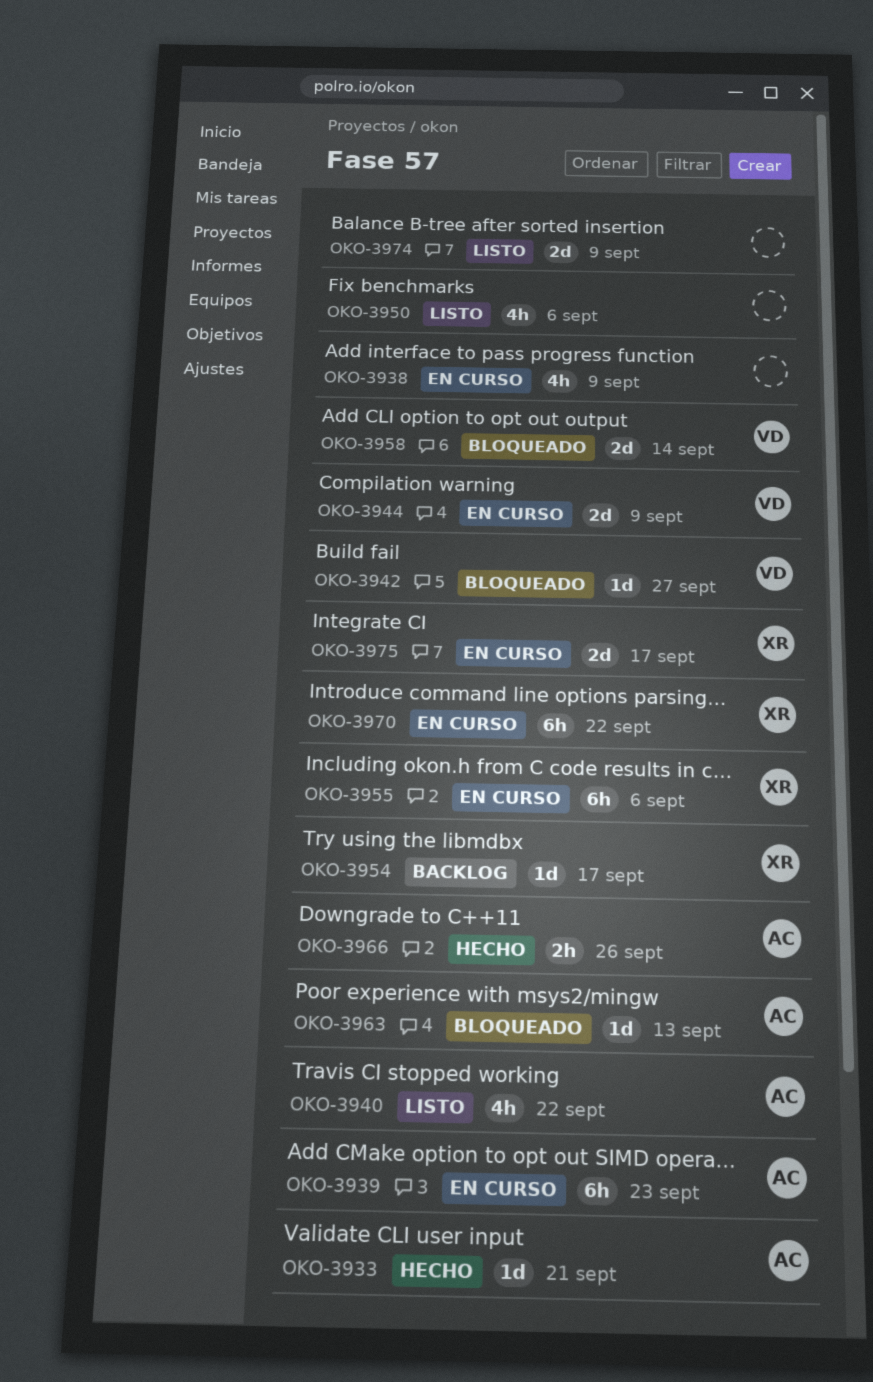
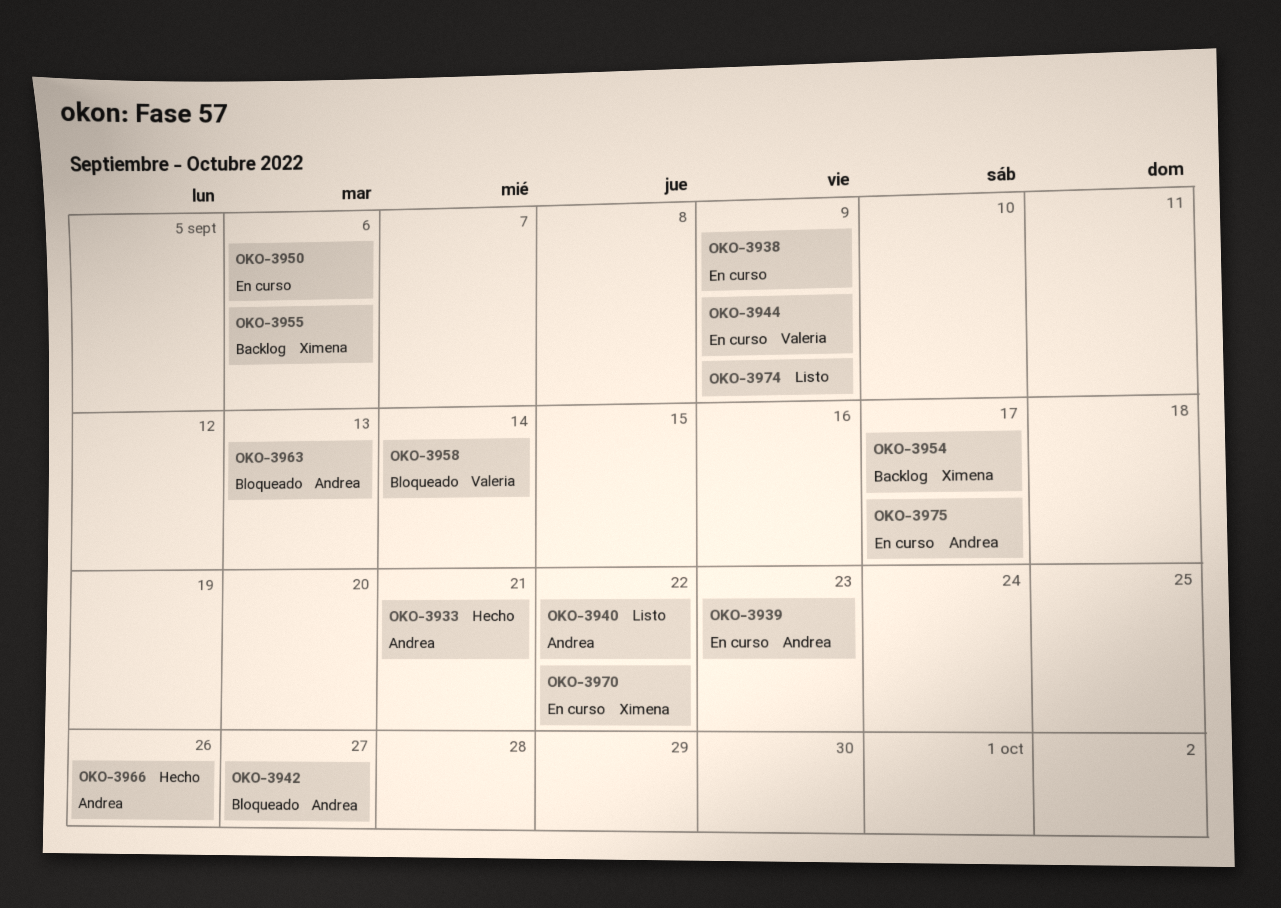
OKO-3942, owner: Valeria -> Andrea
OKO-3950, status: Listo -> En curso
OKO-3955, status: En curso -> Backlog
OKO-3975, owner: Ximena -> Andrea

